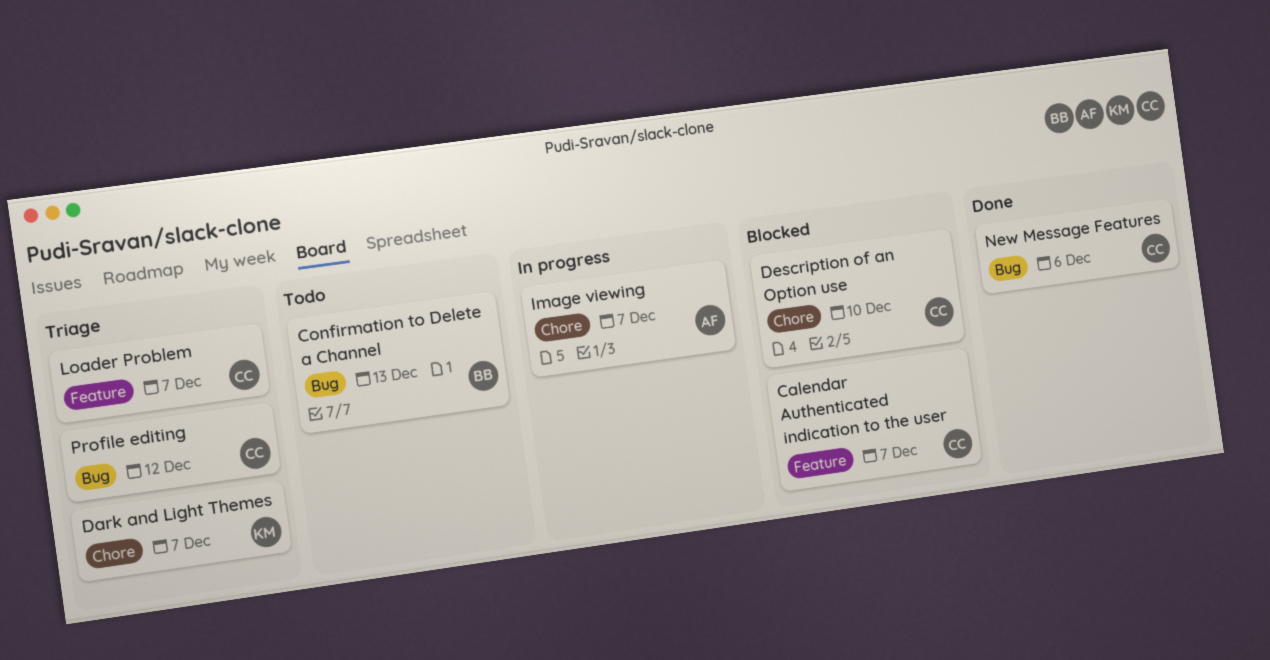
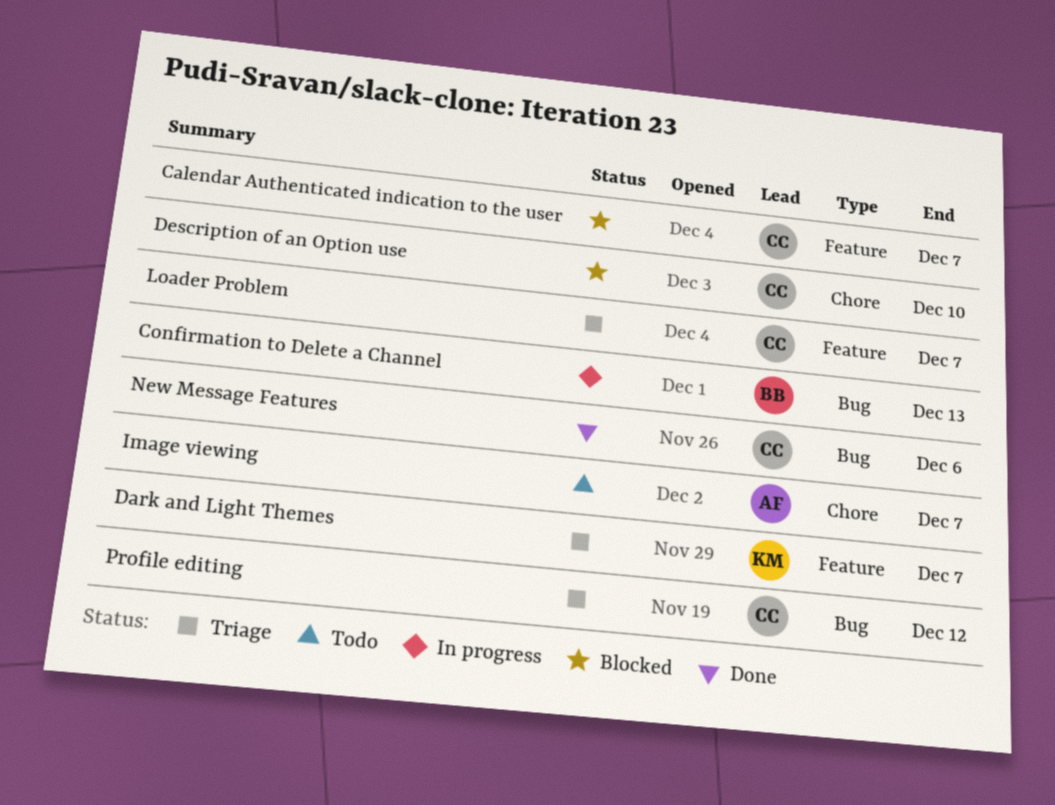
Confirmation to Delete a Channel, status: Todo -> In progress
Dark and Light Themes, label: Chore -> Feature
Image viewing, status: In progress -> Todo

